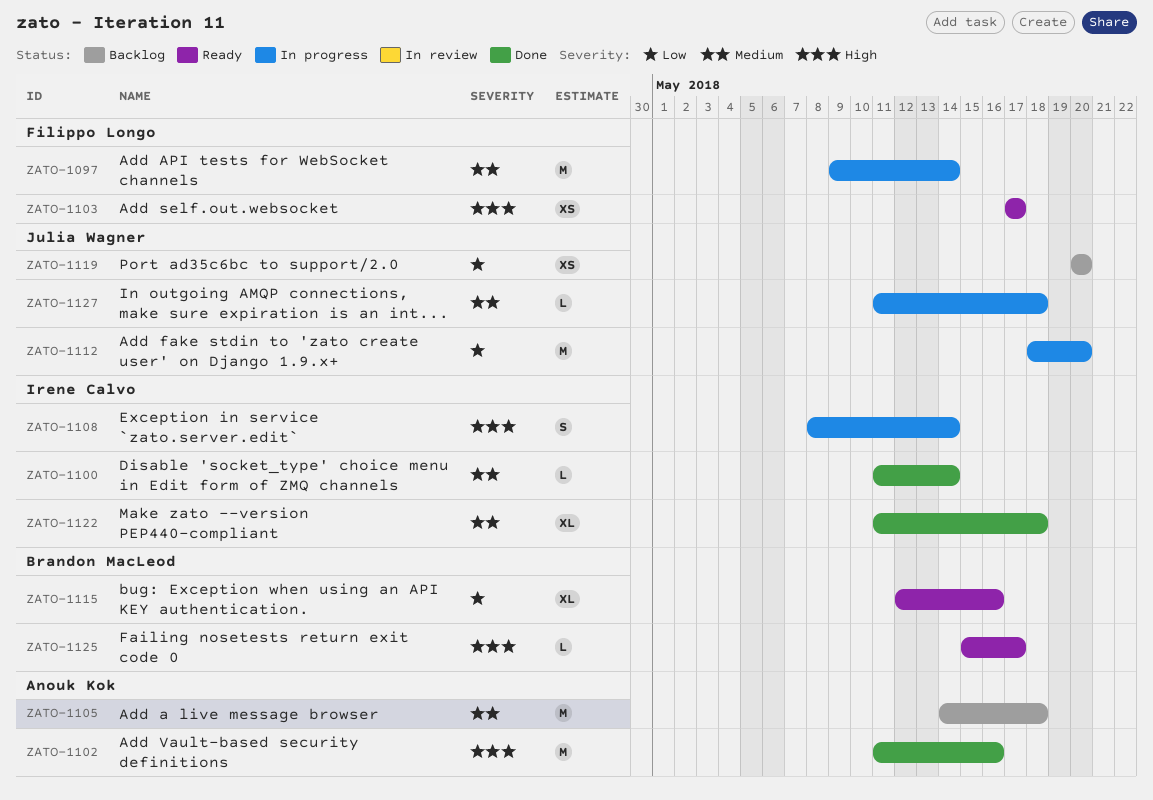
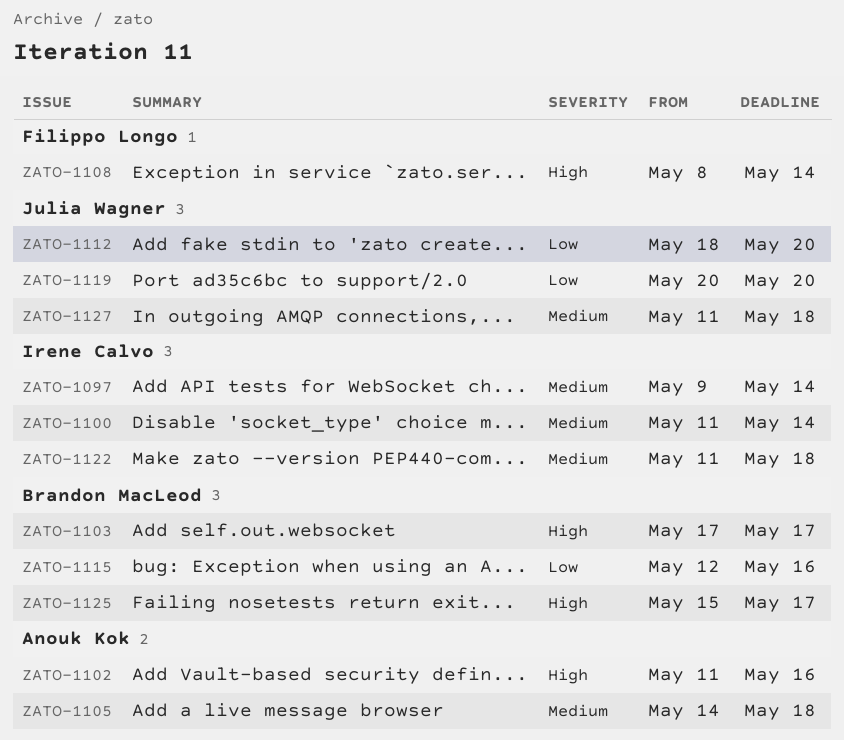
ZATO-1097, owner: Filippo Longo -> Irene Calvo
ZATO-1103, owner: Filippo Longo -> Brandon MacLeod
ZATO-1108, owner: Irene Calvo -> Filippo Longo

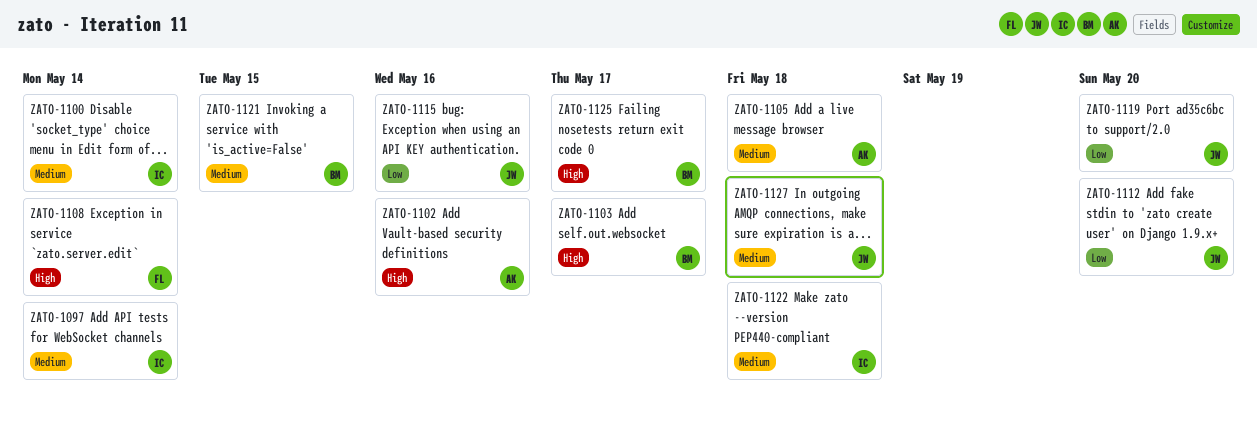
ZATO-1115, owner: Brandon MacLeod -> Julia Wagner
ZATO-1121: none -> present

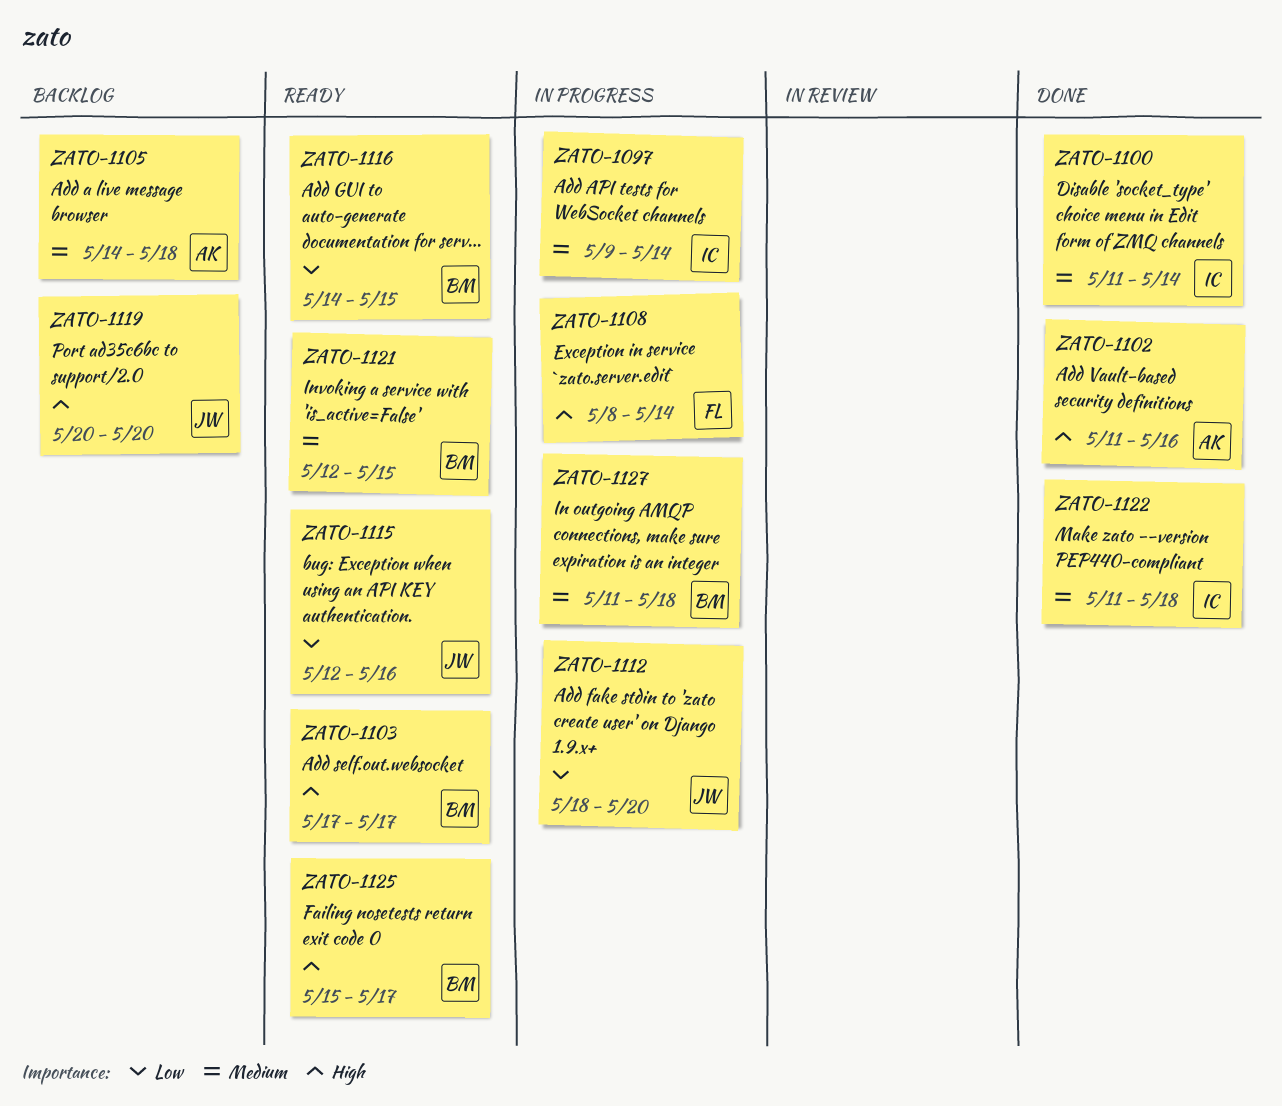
ZATO-1116: none -> present
ZATO-1119, priority: Low -> High
ZATO-1127, owner: JW -> BM

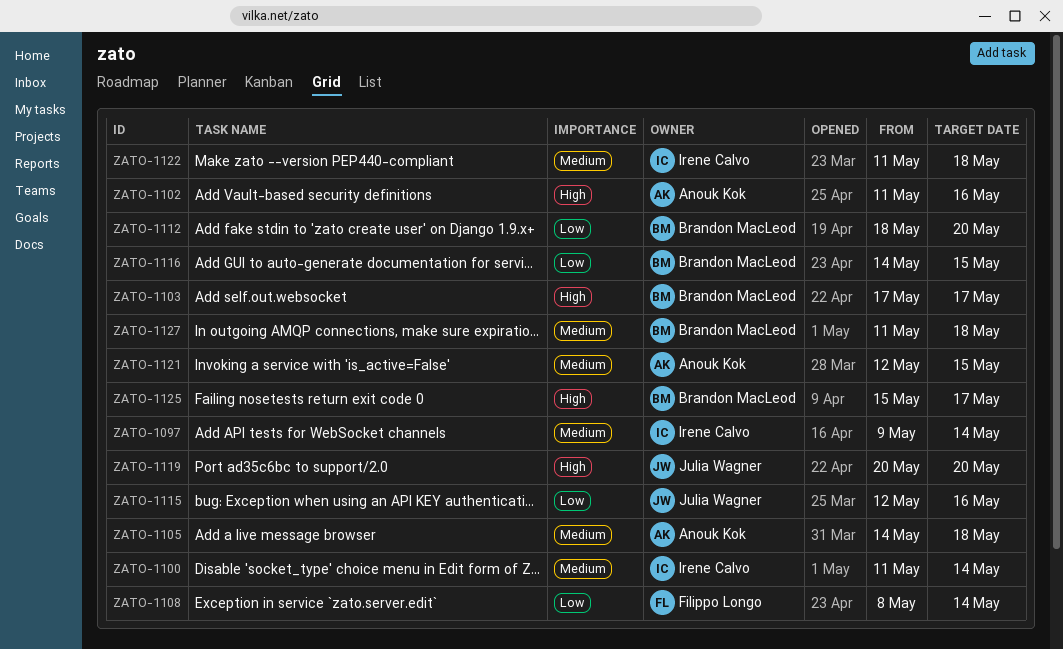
ZATO-1108, priority: High -> Low
ZATO-1112, owner: Julia Wagner -> Brandon MacLeod
ZATO-1121, owner: Brandon MacLeod -> Anouk Kok

